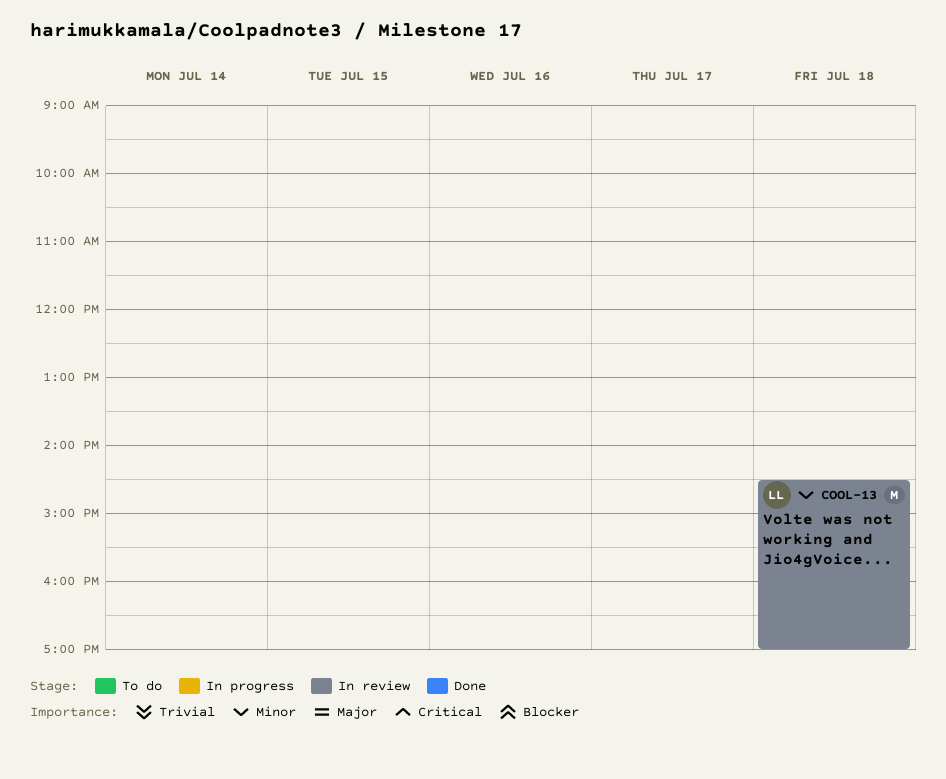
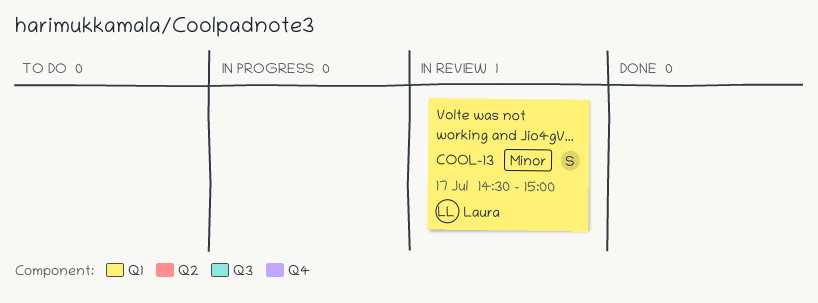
COOL-13, estimate: M -> S
COOL-13, day: Jul 18 -> Jul 17
COOL-13, ends: 17:00 -> 15:00

